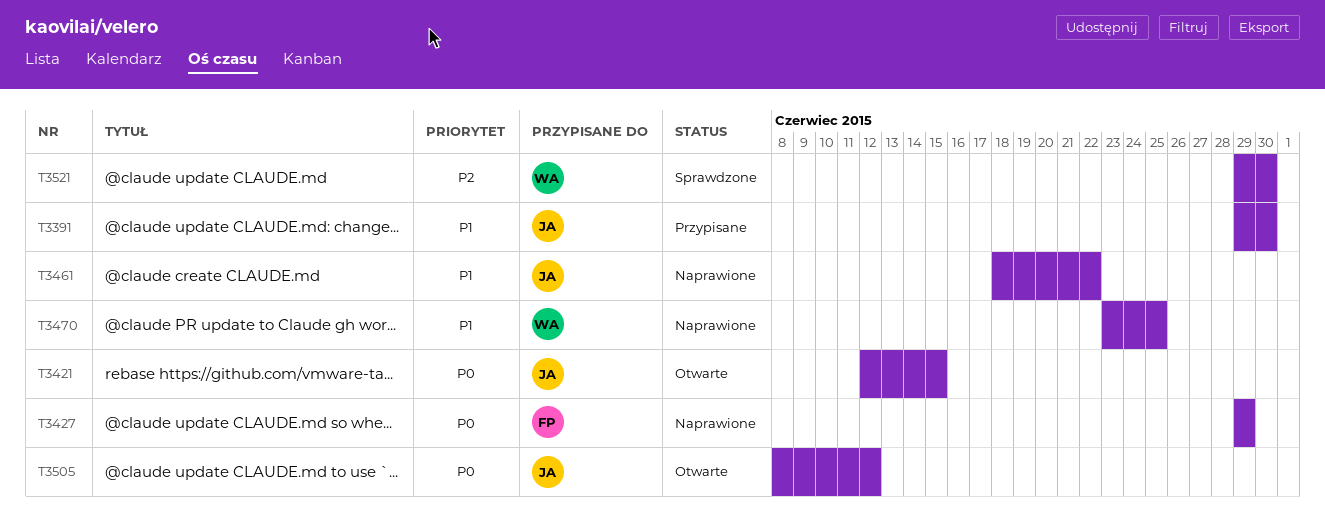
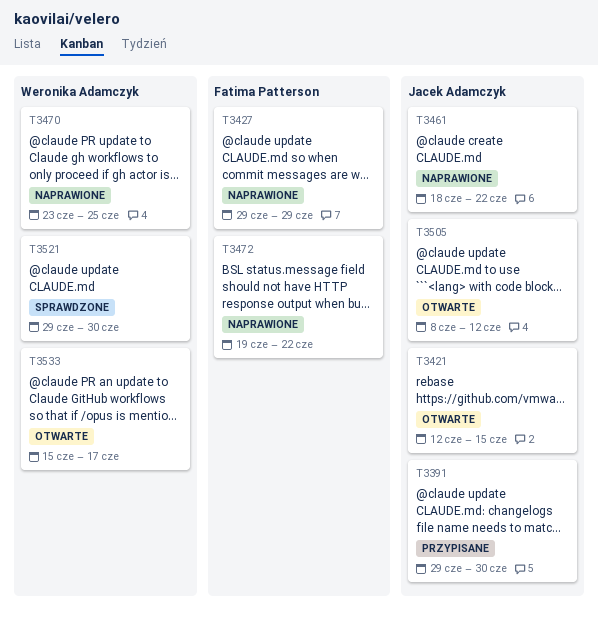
T3472: none -> present
T3533: none -> present

